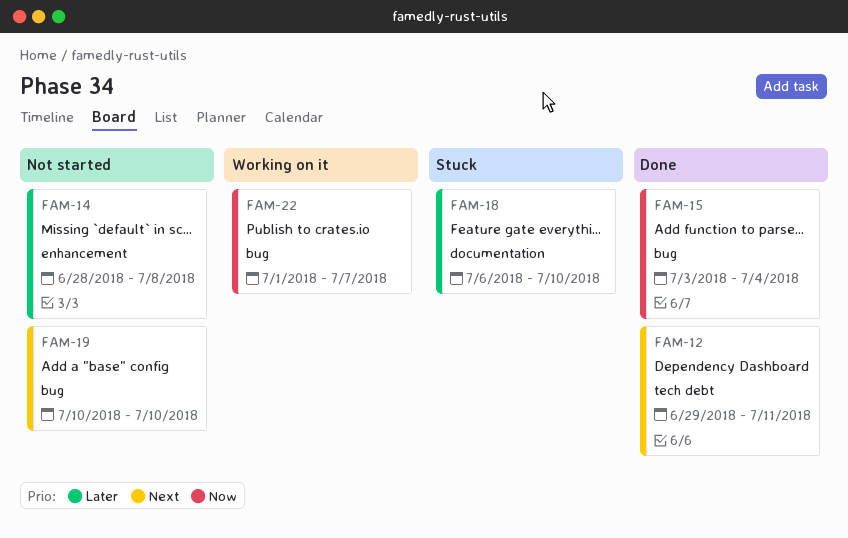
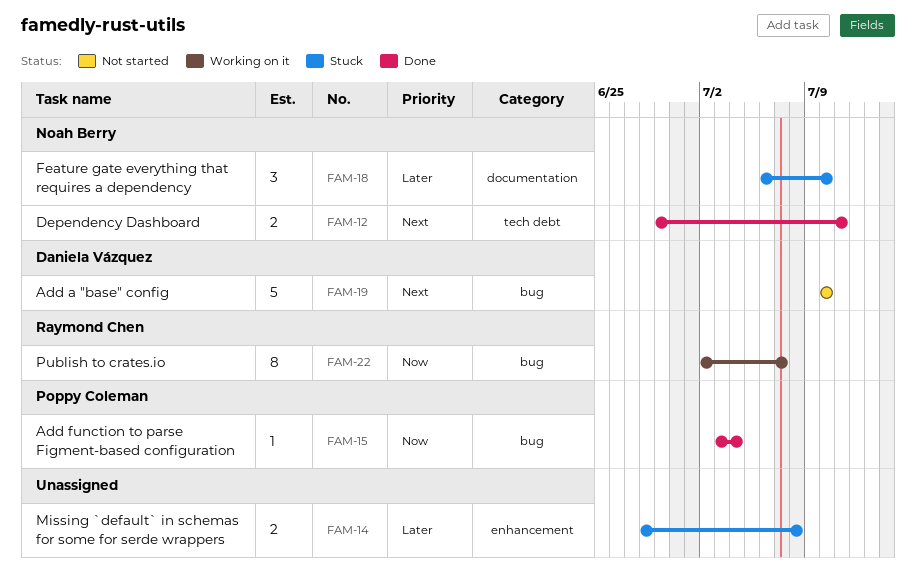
FAM-14, status: Not started -> Stuck
FAM-22, start: Jul 1 -> Jul 2

